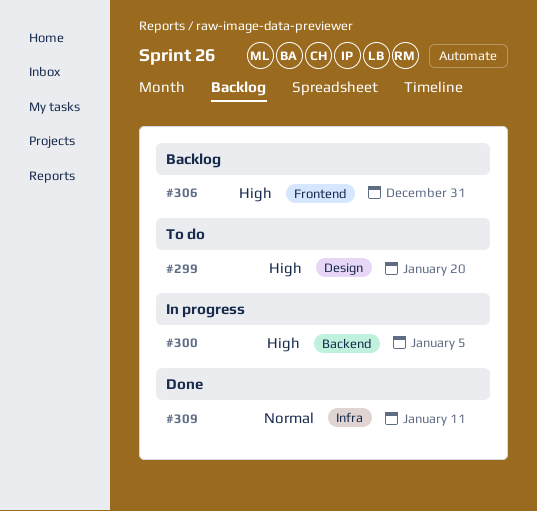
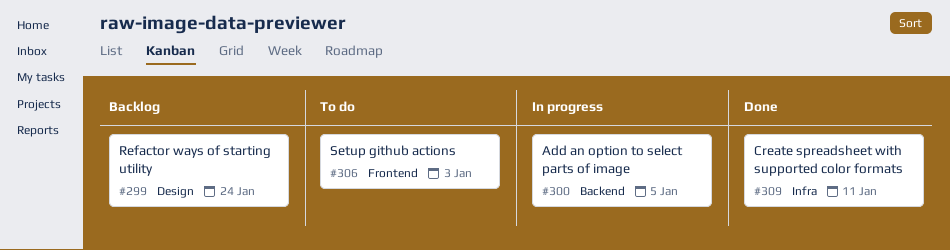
#299, status: To do -> Backlog
#299, due: Jan 20 -> Jan 24
#306, status: Backlog -> To do
#306, due: Dec 31 -> Jan 3

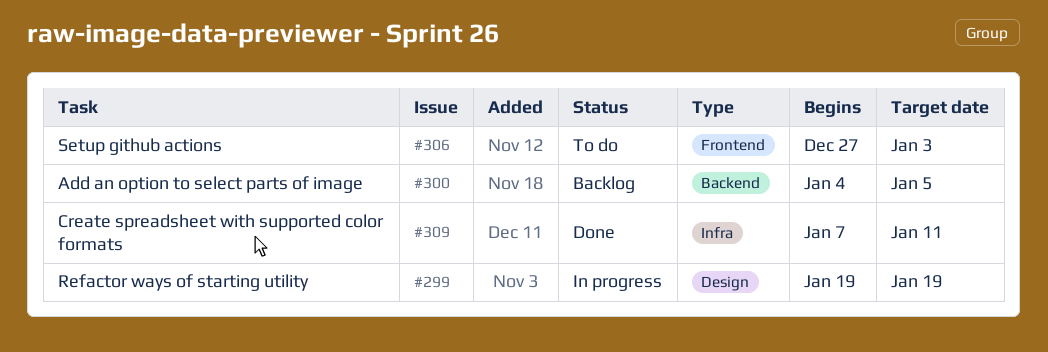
#299, status: Backlog -> In progress
#299, due: Jan 24 -> Jan 19
#300, status: In progress -> Backlog

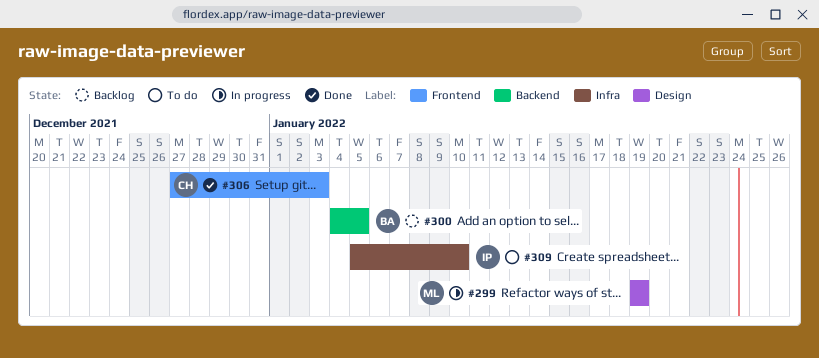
#306, status: To do -> Done
#309, status: Done -> To do
#309, start: Jan 7 -> Jan 5
#309, due: Jan 11 -> Jan 10

